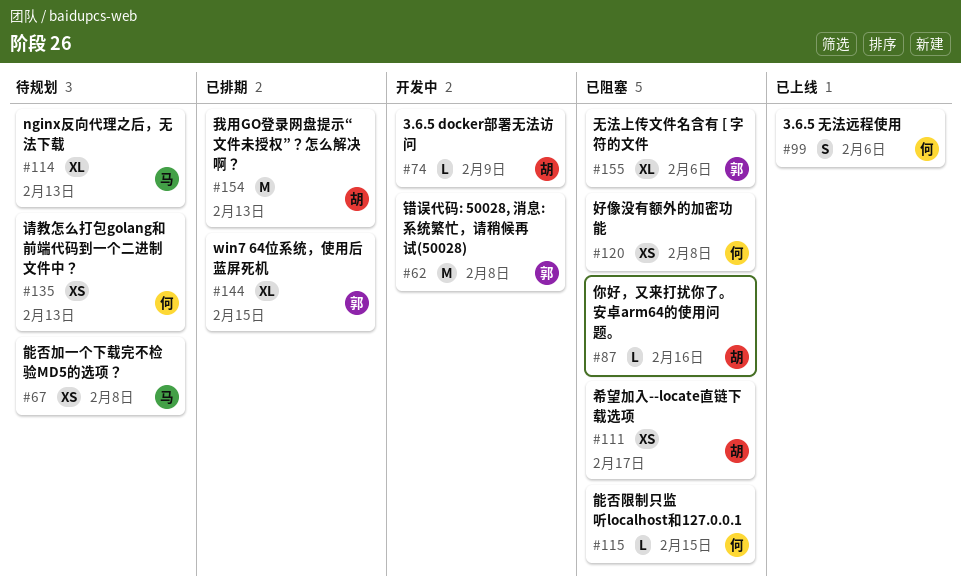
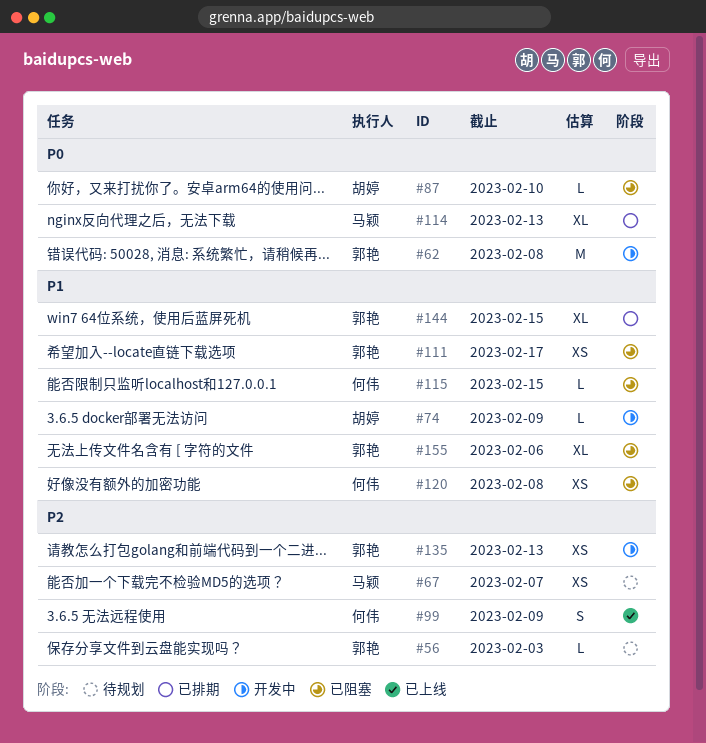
#56: none -> present
#67, due: Feb 8 -> Feb 7
#87, due: Feb 16 -> Feb 10
#99, due: Feb 6 -> Feb 9
#111, owner: 胡婷 -> 郭艳
#114, status: 待规划 -> 已排期
#135, status: 待规划 -> 开发中
#135, owner: 何伟 -> 郭艳
#154: present -> none

